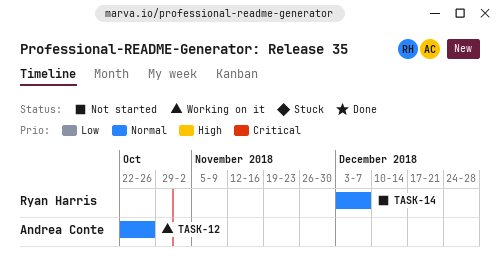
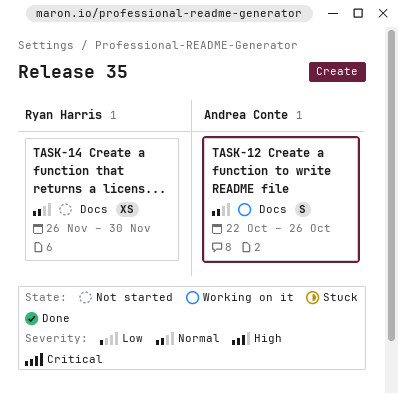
TASK-14, start: Dec 3 -> Nov 26
TASK-14, due: Dec 7 -> Nov 30

